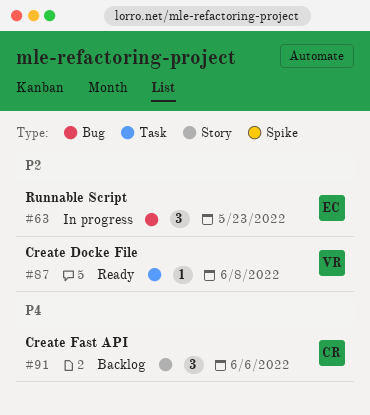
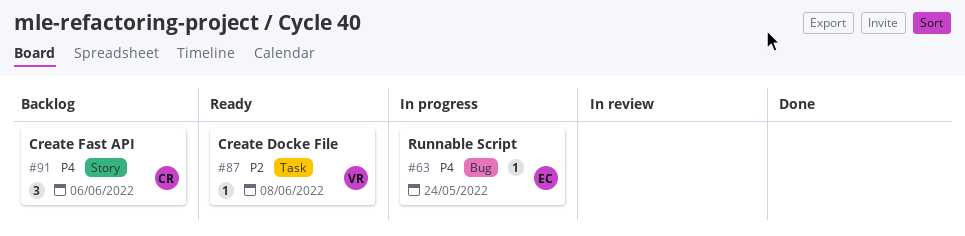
#63, priority: P2 -> P4
#63, estimate: 3 -> 1
#63, due: May 23 -> May 24

